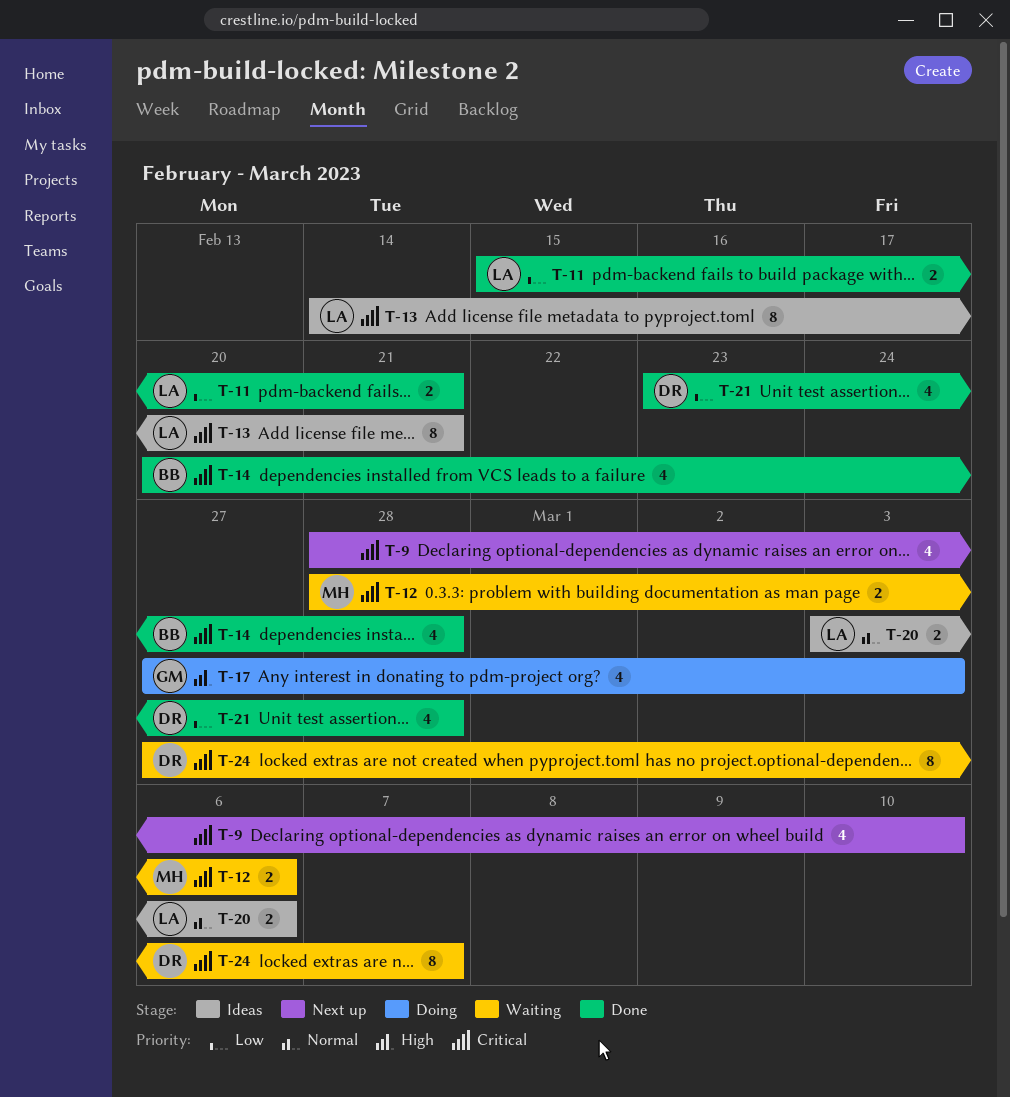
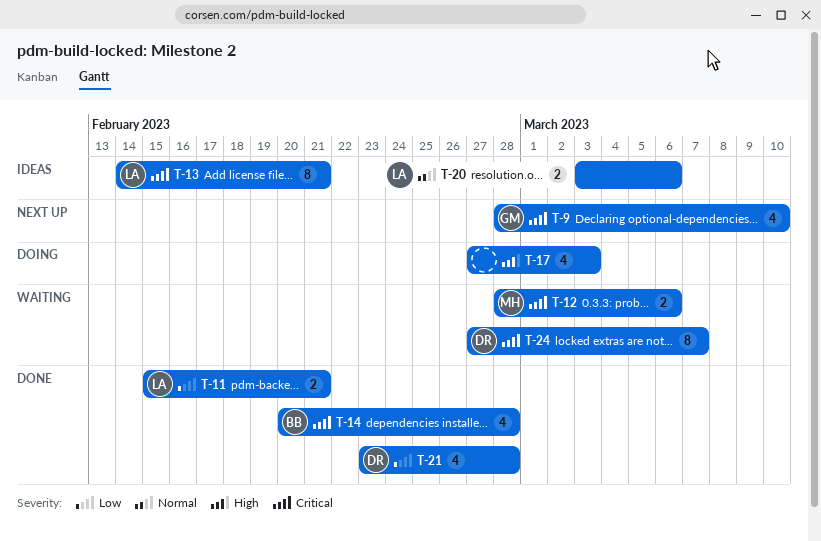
T-9, owner: none -> GM
T-17, owner: GM -> none

